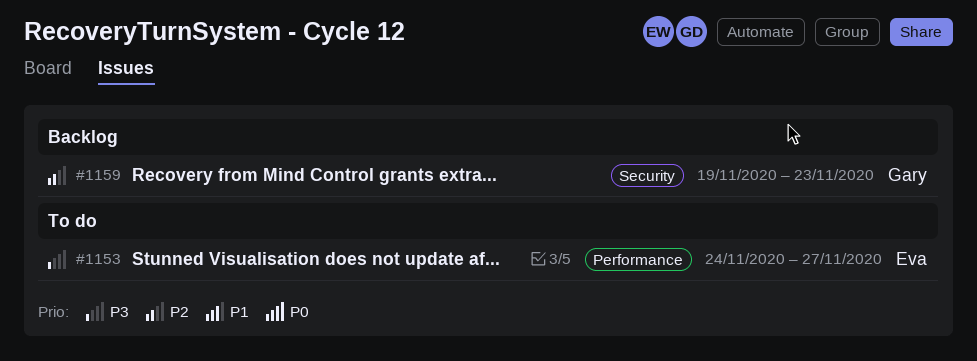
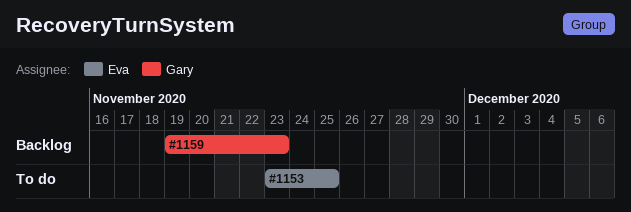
#1153, start: Nov 24 -> Nov 23
#1153, due: Nov 27 -> Nov 25

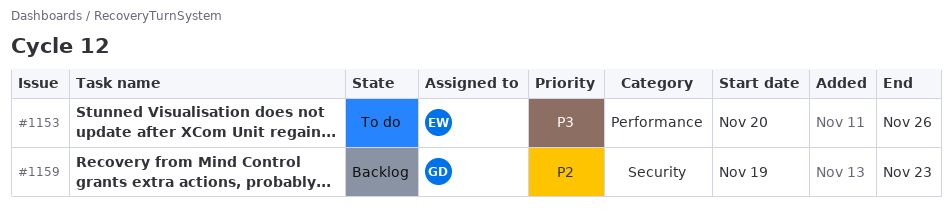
#1153, start: Nov 23 -> Nov 20
#1153, due: Nov 25 -> Nov 26

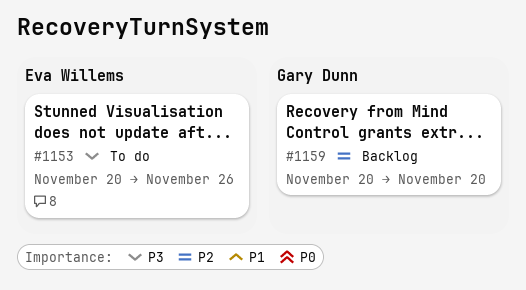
#1159, start: Nov 19 -> Nov 20
#1159, due: Nov 23 -> Nov 20

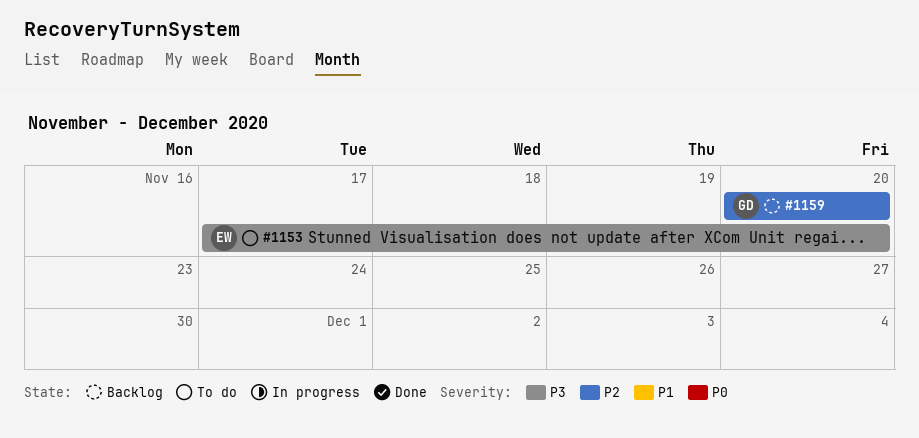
#1153, start: Nov 20 -> Nov 17
#1153, due: Nov 26 -> Nov 20

